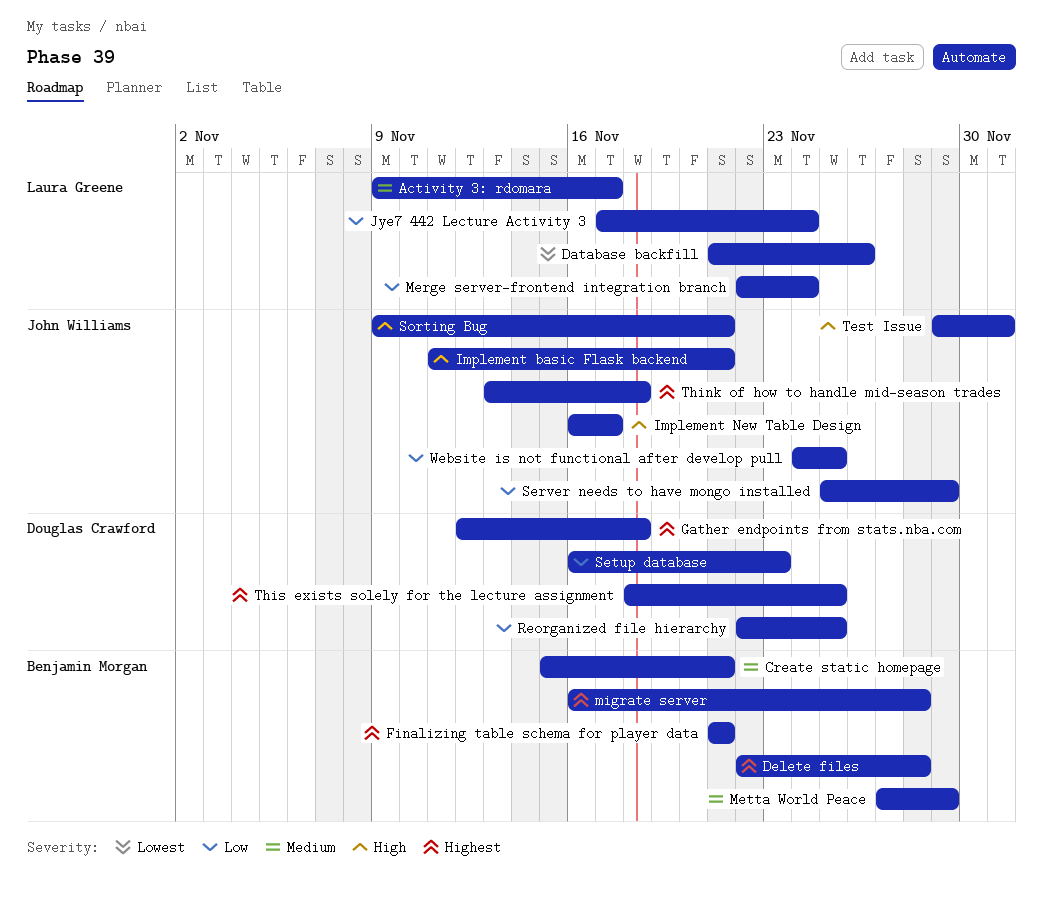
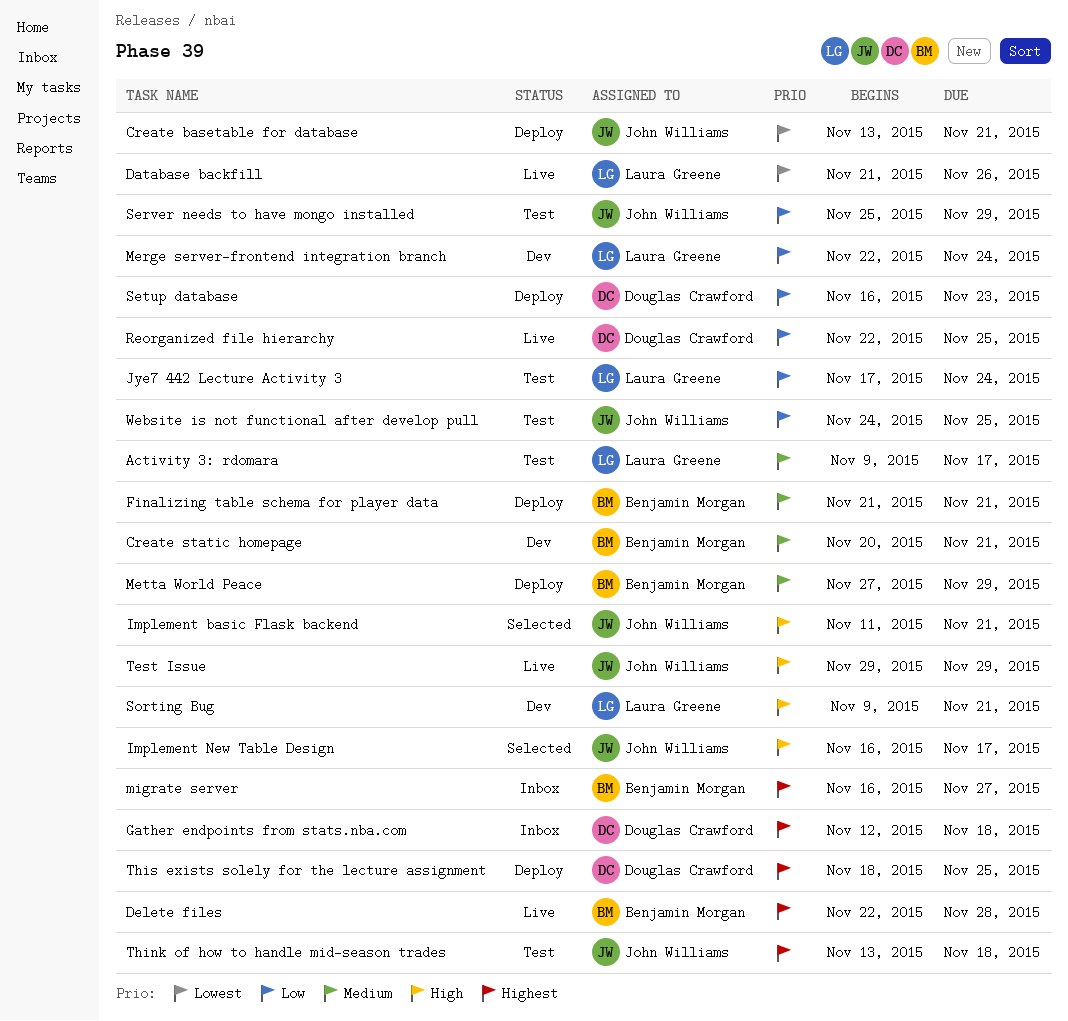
Create basetable for database: none -> present
Create static homepage, start: Nov 15 -> Nov 20
Finalizing table schema for player data, priority: Highest -> Medium
migrate server, due: Nov 28 -> Nov 27
Sorting Bug, owner: John Williams -> Laura Greene
Test Issue, due: Dec 1 -> Nov 29

